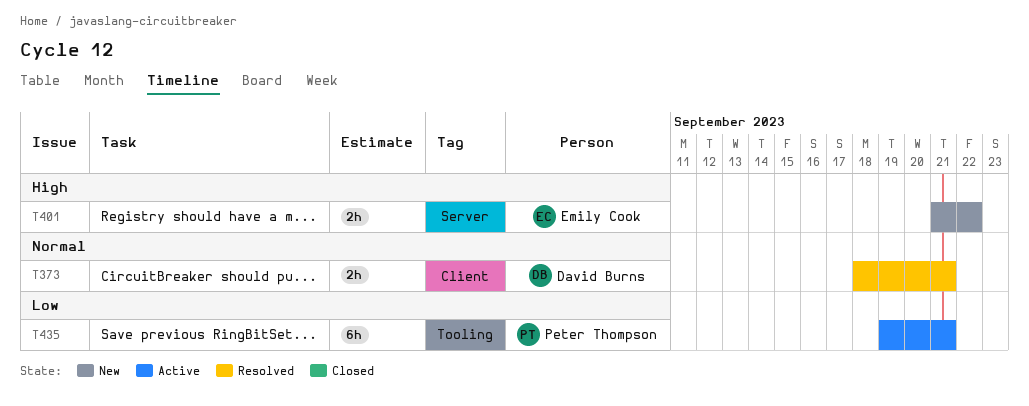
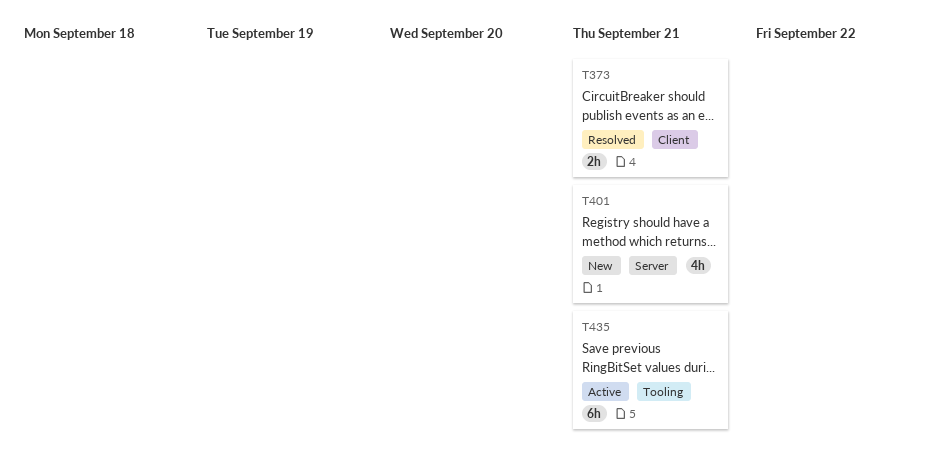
T401, estimate: 2h -> 4h
T401, due: Sep 22 -> Sep 21

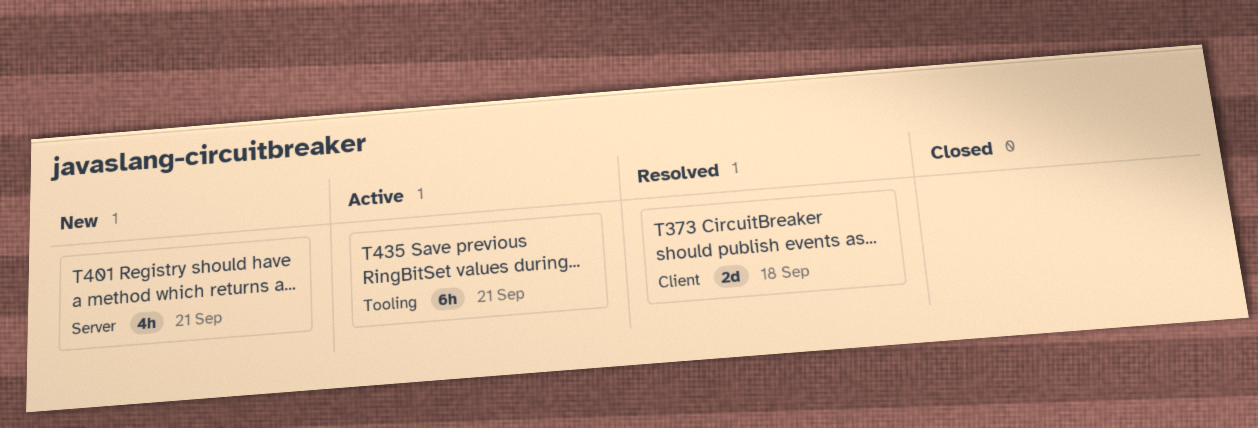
T373, estimate: 2h -> 2d
T373, due: Sep 21 -> Sep 18

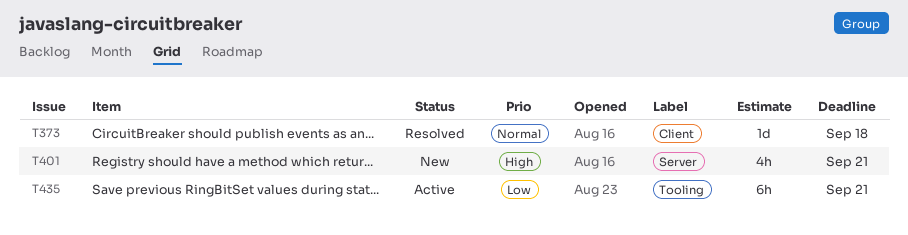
T373, estimate: 2d -> 1d

